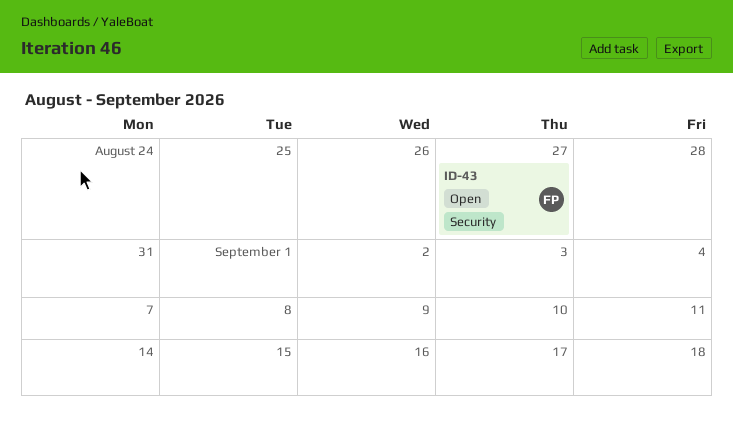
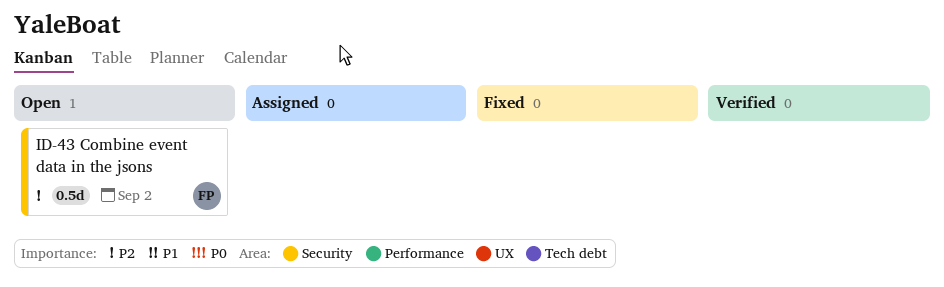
ID-43, due: Aug 27 -> Sep 2

